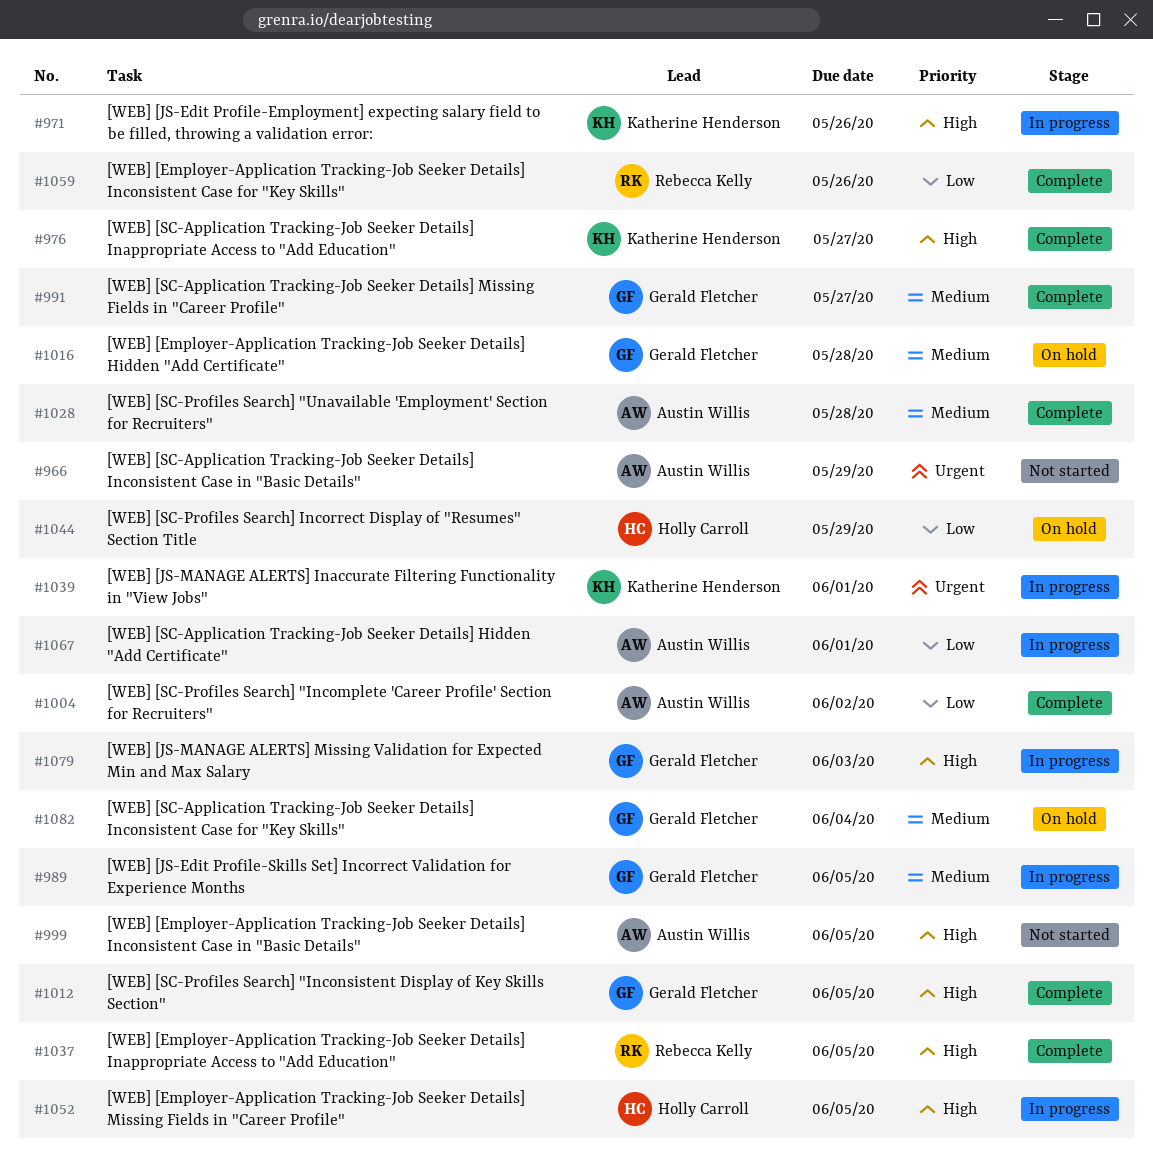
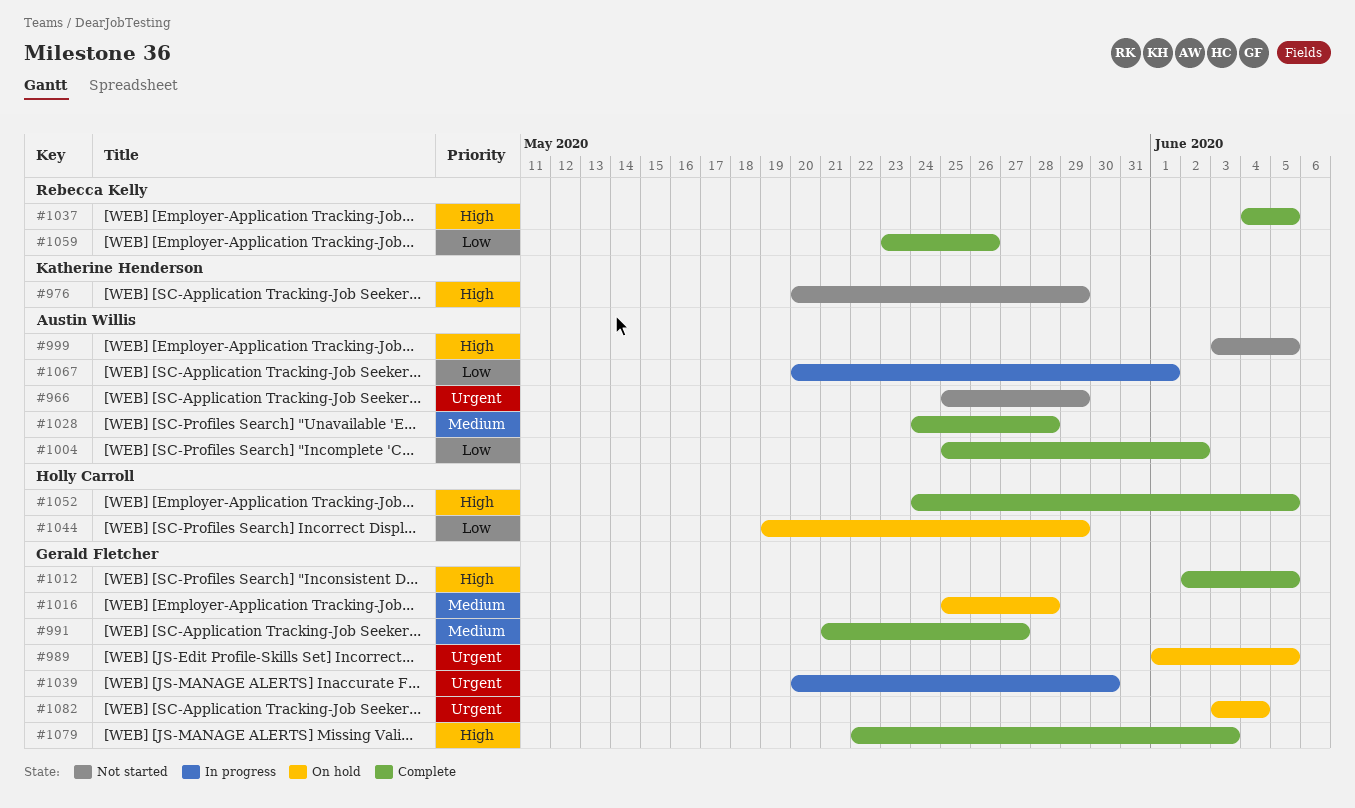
#971: present -> none
#976, status: Complete -> Not started
#976, due: May 27 -> May 29
#989, status: In progress -> On hold
#989, priority: Medium -> Urgent
#1039, owner: Katherine Henderson -> Gerald Fletcher
#1039, due: Jun 1 -> May 30
#1052, status: In progress -> Complete
#1079, status: In progress -> Complete
#1082, priority: Medium -> Urgent

